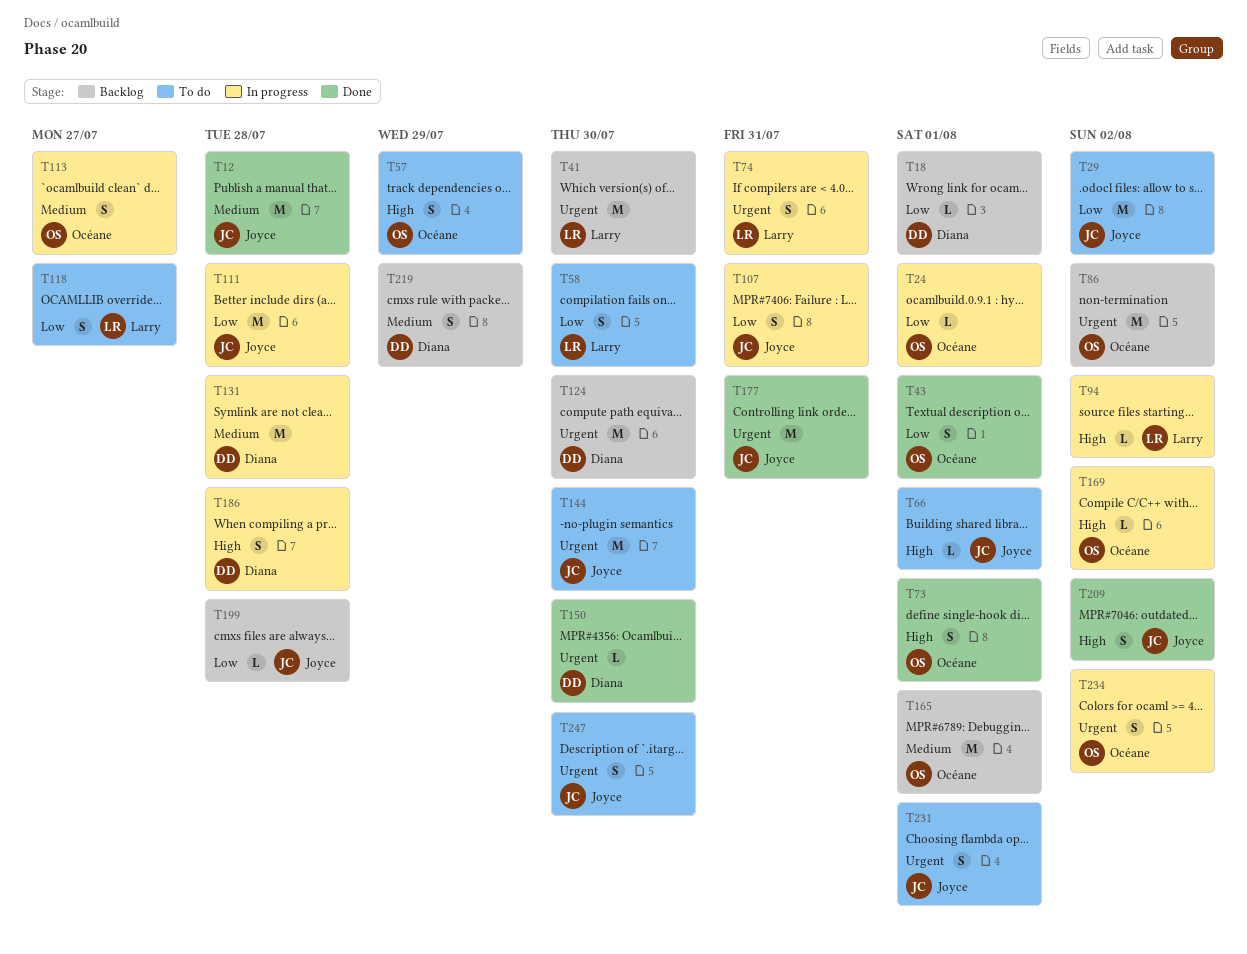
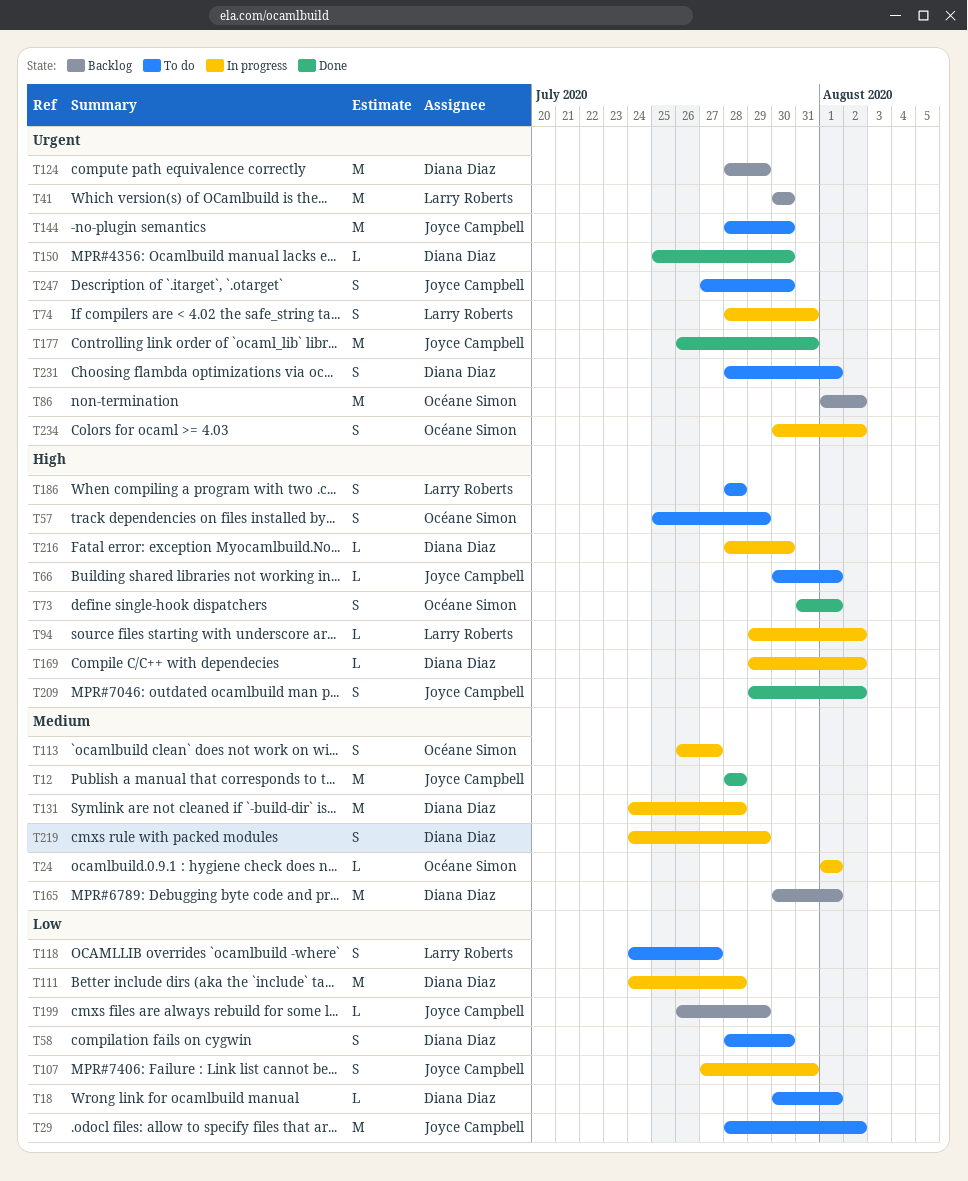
T18, status: Backlog -> To do
T24, priority: Low -> Medium
T43: present -> none
T58, owner: Larry Roberts -> Diana Diaz
T111, owner: Joyce Campbell -> Diana Diaz
T124, due: Jul 30 -> Jul 29
T165, owner: Océane Simon -> Diana Diaz
T169, owner: Océane Simon -> Diana Diaz
T186, status: In progress -> To do
T186, owner: Diana Diaz -> Larry Roberts
T199, due: Jul 28 -> Jul 29
T216: none -> present
T219, status: Backlog -> In progress
T231, owner: Joyce Campbell -> Diana Diaz

